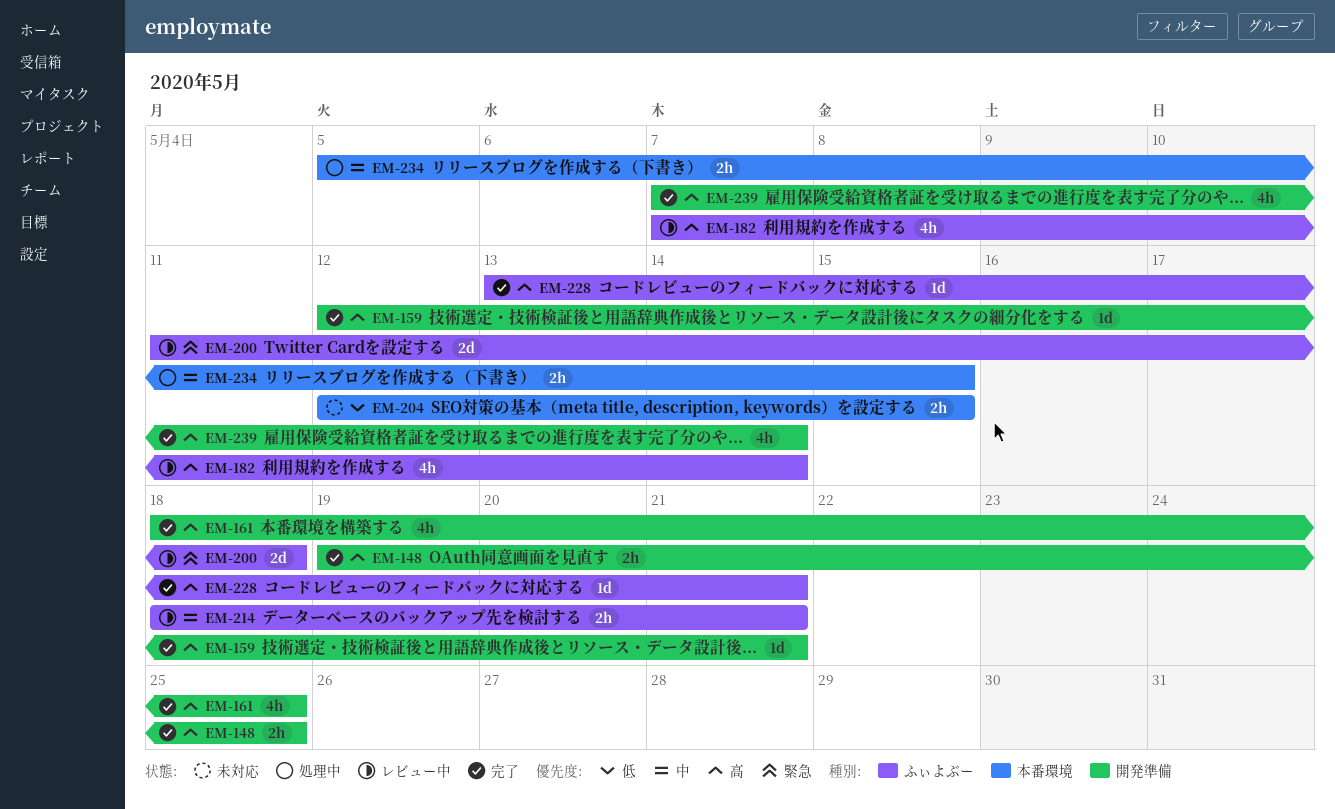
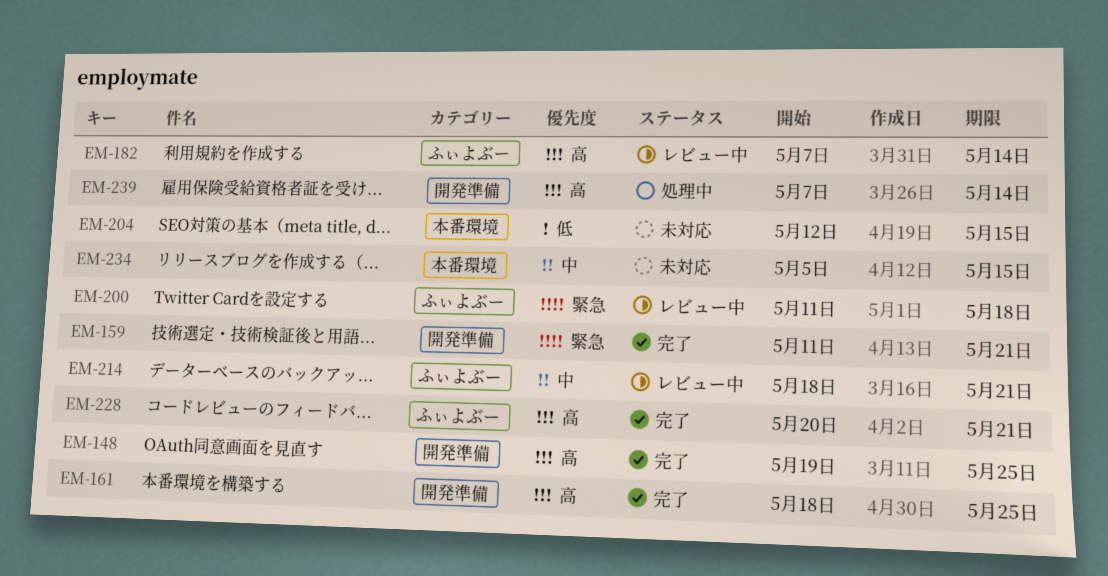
EM-159, priority: 高 -> 緊急
EM-159, start: May 12 -> May 11
EM-228, start: May 13 -> May 20
EM-234, status: 処理中 -> 未対応
EM-239, status: 完了 -> 処理中

